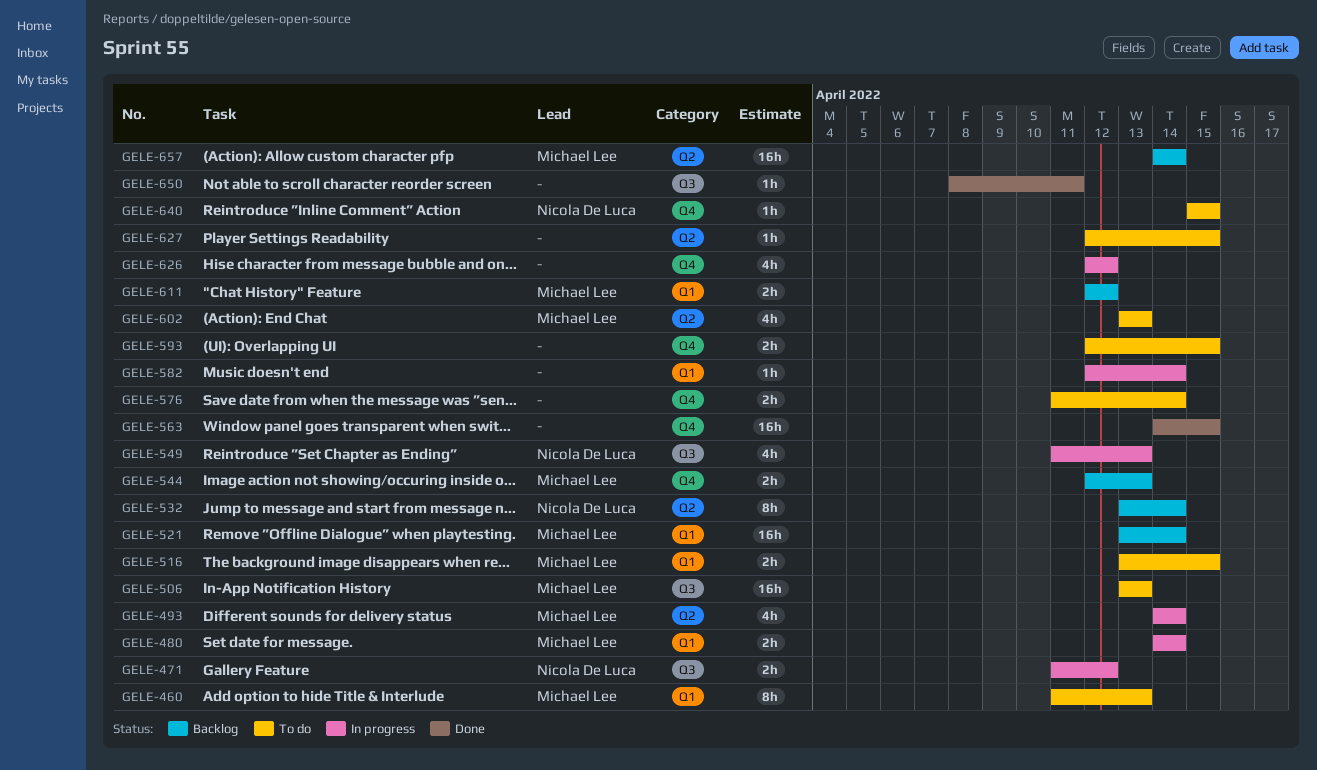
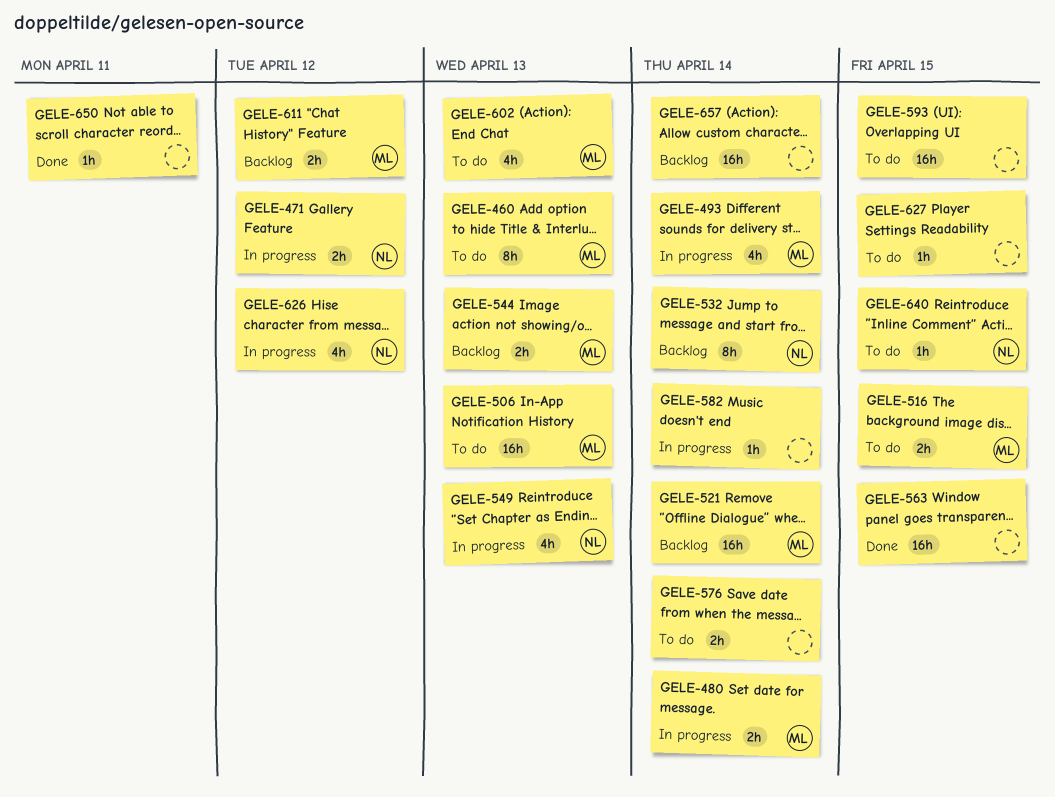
GELE-593, estimate: 2h -> 16h
GELE-626, owner: none -> Nicola De Luca
GELE-657, owner: Michael Lee -> none

